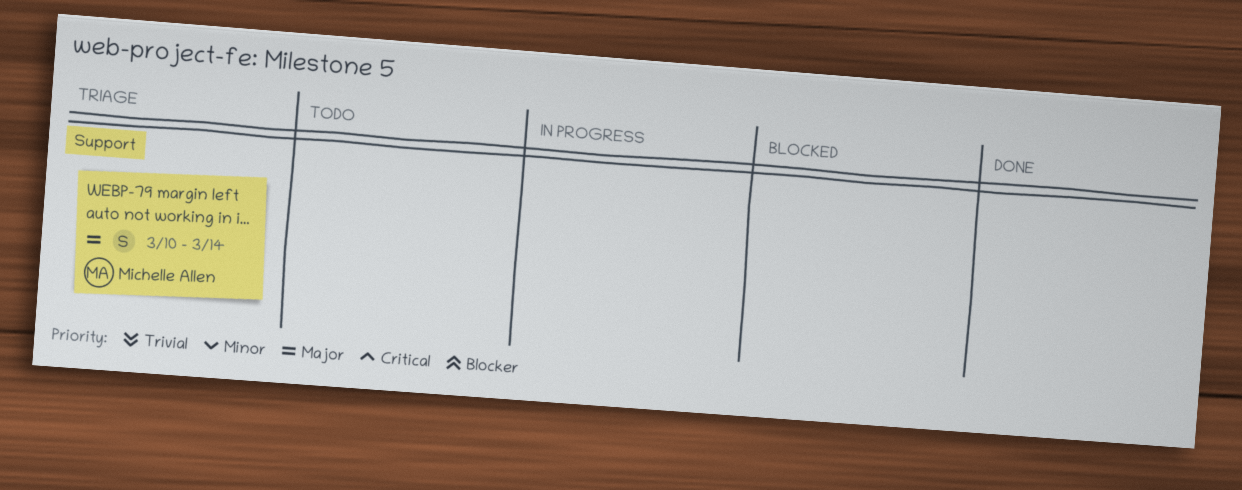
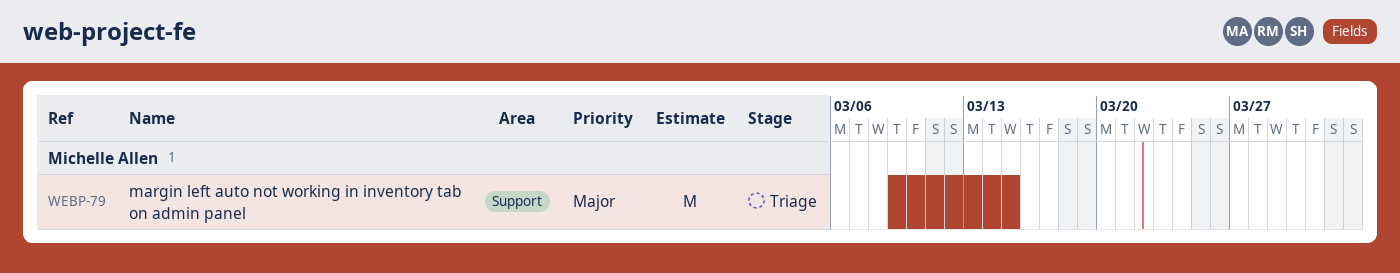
WEBP-79, estimate: S -> M
WEBP-79, start: Mar 10 -> Mar 9
WEBP-79, due: Mar 14 -> Mar 15

